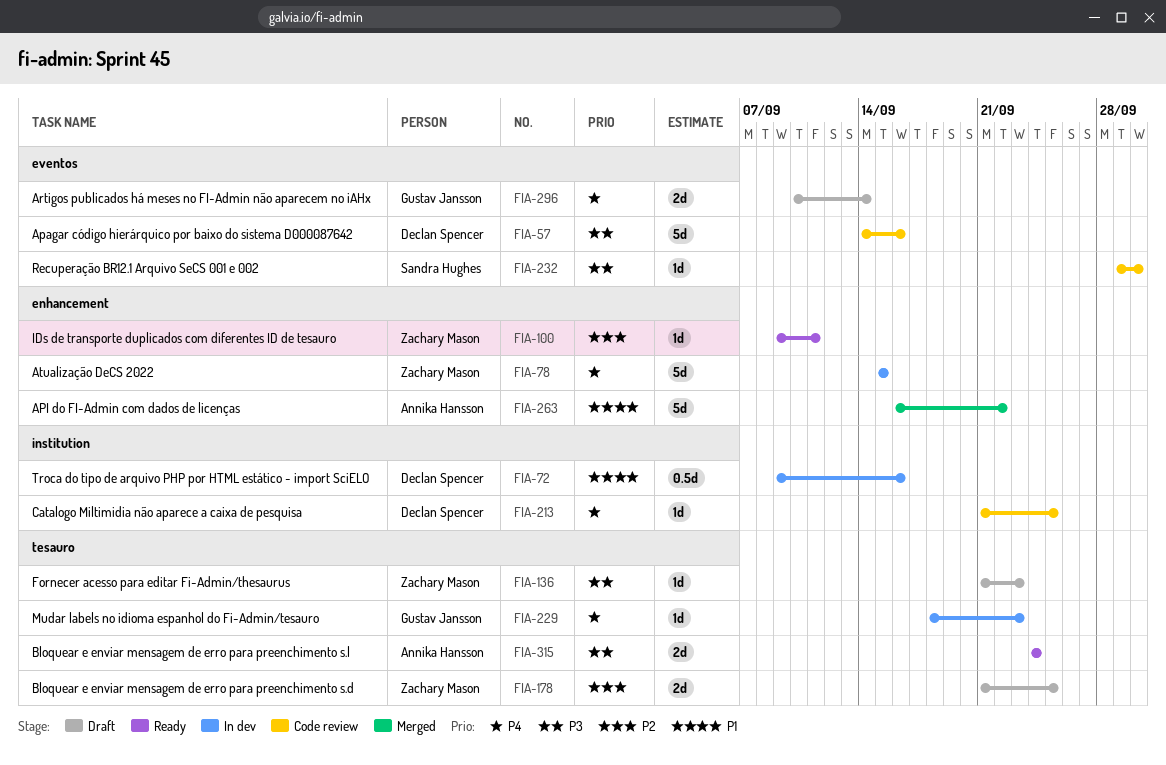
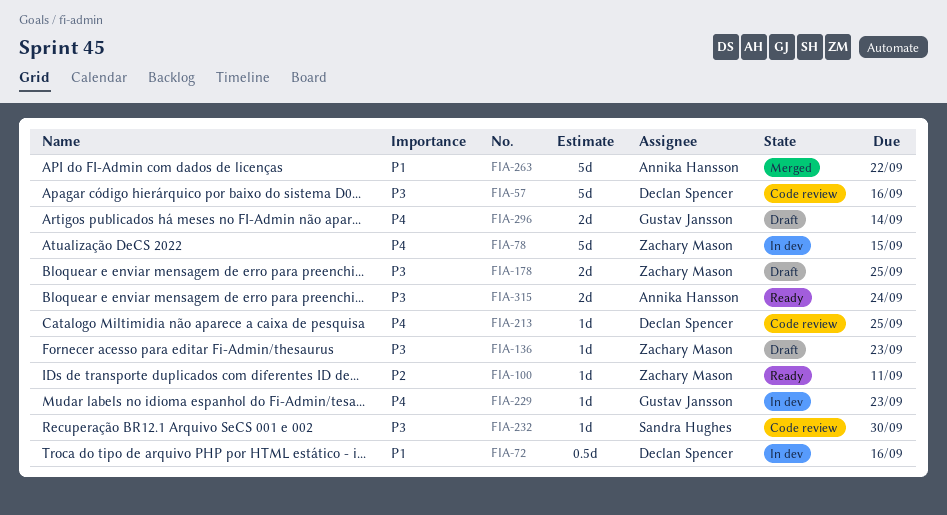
FIA-178, priority: P2 -> P3

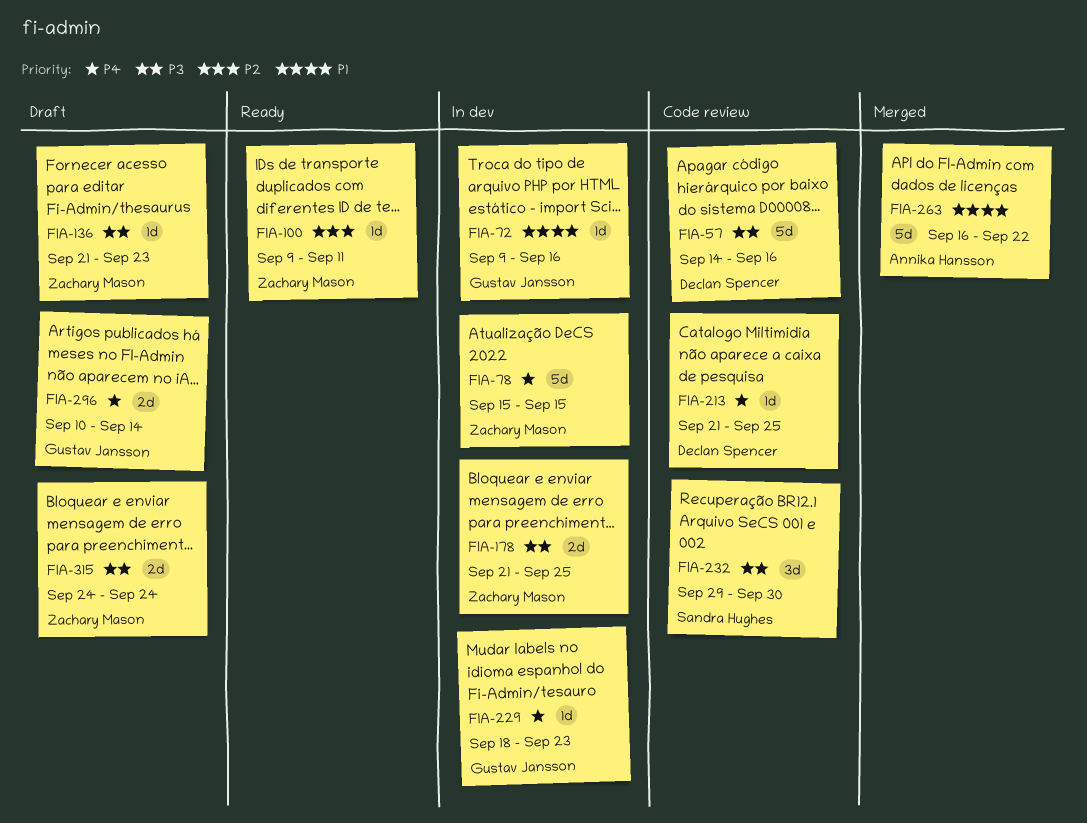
FIA-72, owner: Declan Spencer -> Gustav Jansson
FIA-72, estimate: 0.5d -> 1d
FIA-178, status: Draft -> In dev
FIA-232, estimate: 1d -> 3d
FIA-315, status: Ready -> Draft
FIA-315, owner: Annika Hansson -> Zachary Mason

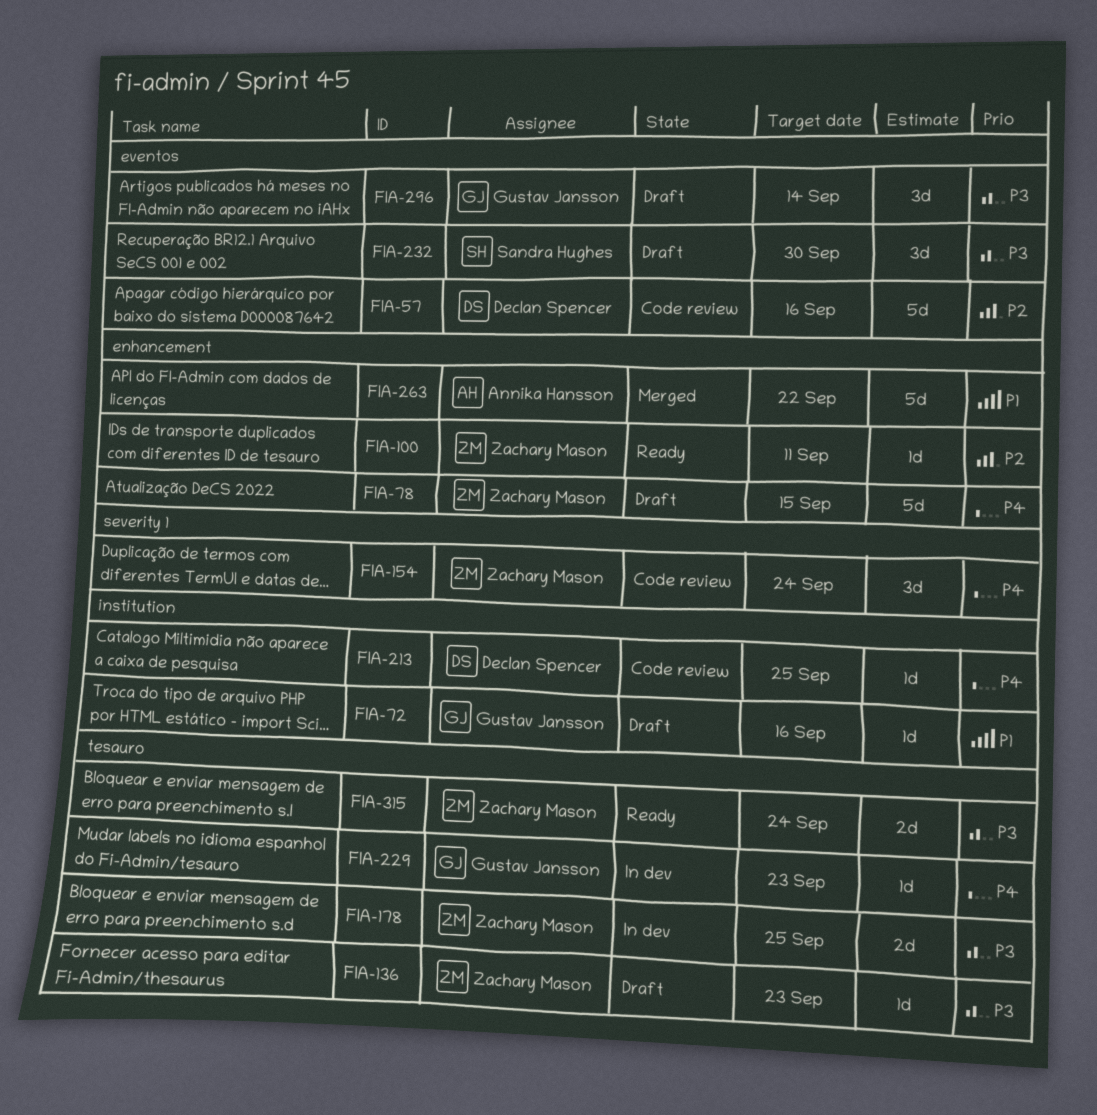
FIA-57, priority: P3 -> P2
FIA-72, status: In dev -> Draft
FIA-78, status: In dev -> Draft
FIA-154: none -> present
FIA-232, status: Code review -> Draft
FIA-296, priority: P4 -> P3
FIA-296, estimate: 2d -> 3d
FIA-315, status: Draft -> Ready

